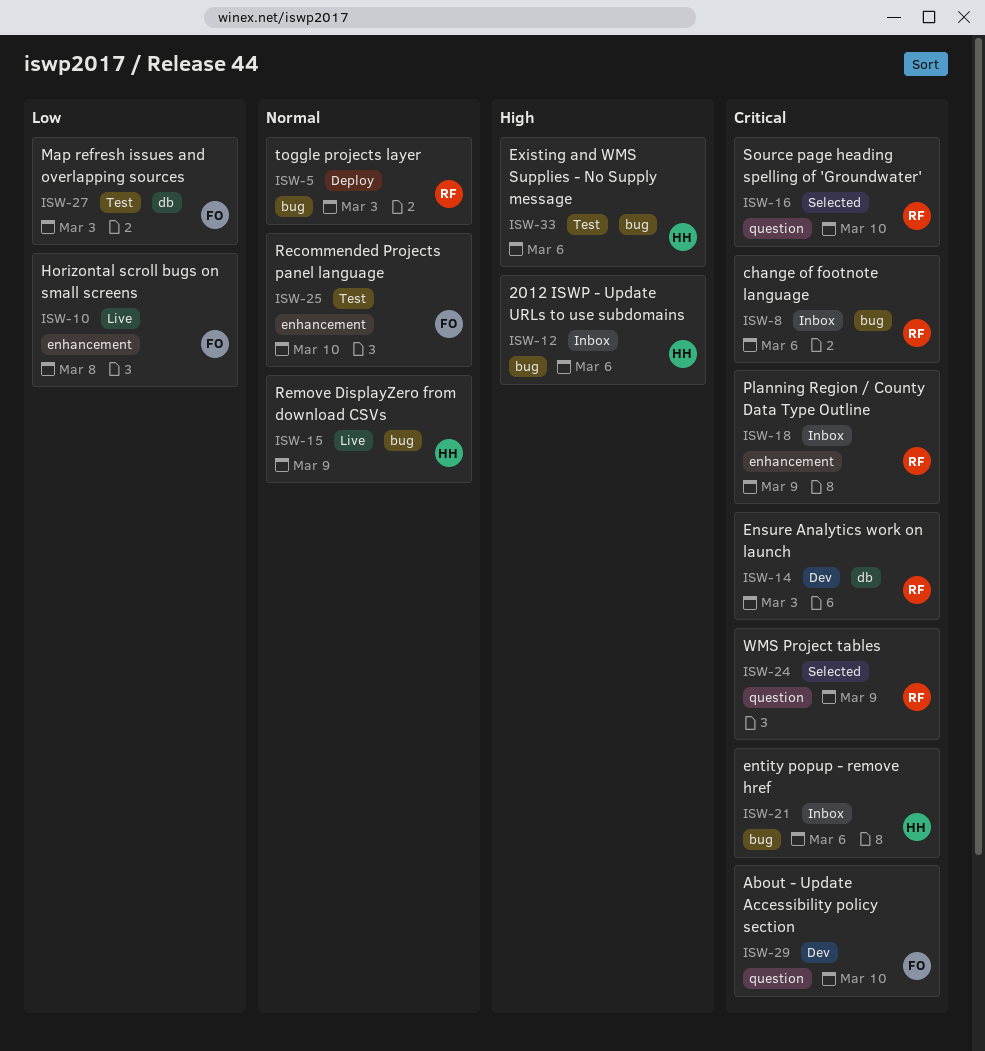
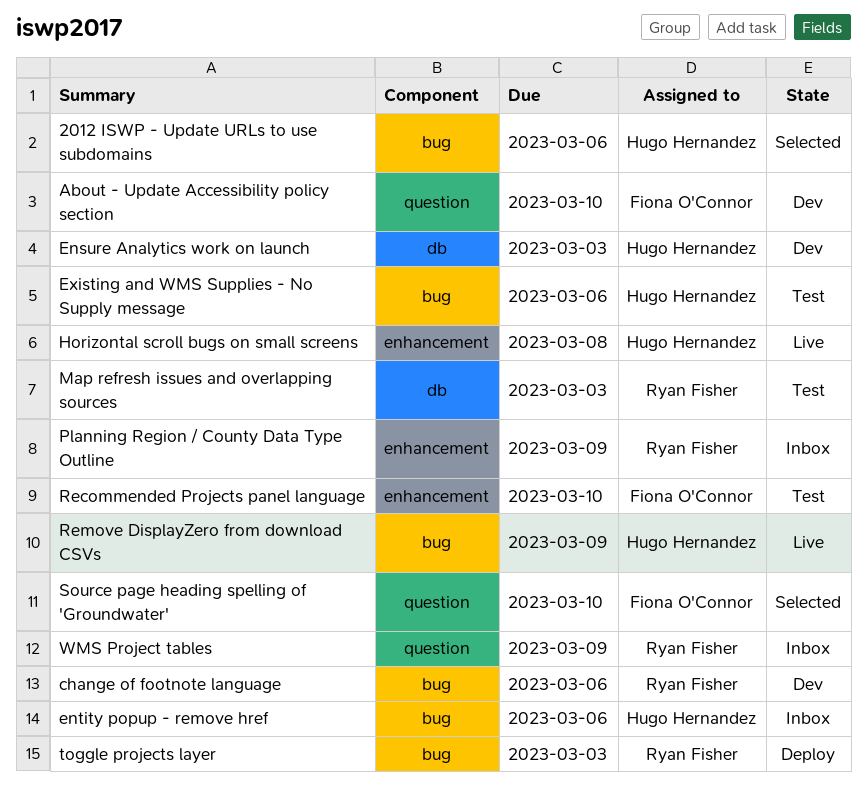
2012 ISWP - Update URLs to use subdomains, status: Inbox -> Selected
change of footnote language, status: Inbox -> Dev
Ensure Analytics work on launch, owner: Ryan Fisher -> Hugo Hernandez
Horizontal scroll bugs on small screens, owner: Fiona O'Connor -> Hugo Hernandez
Map refresh issues and overlapping sources, owner: Fiona O'Connor -> Ryan Fisher
Source page heading spelling of 'Groundwater', owner: Ryan Fisher -> Fiona O'Connor
WMS Project tables, status: Selected -> Inbox

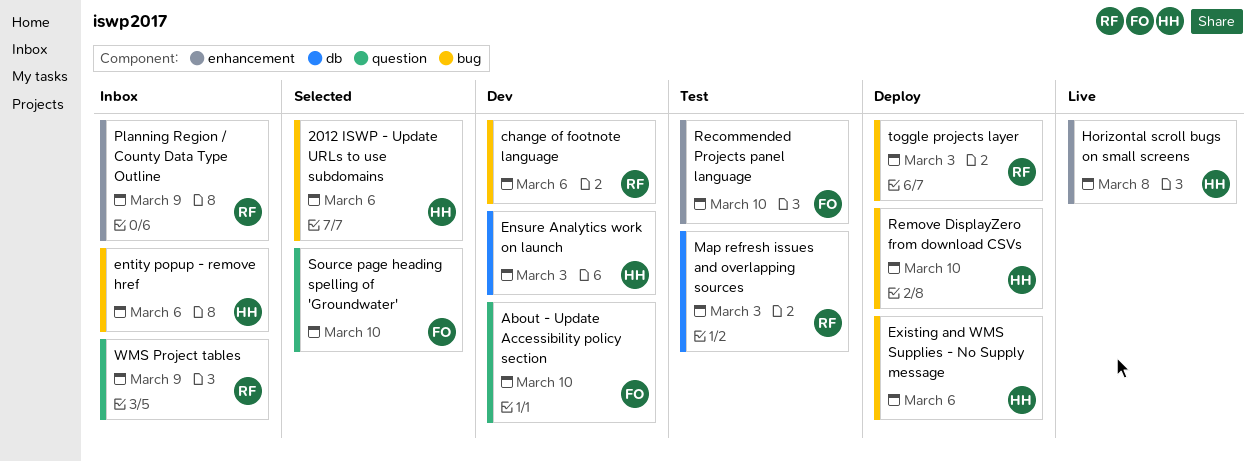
Existing and WMS Supplies - No Supply message, status: Test -> Deploy
Remove DisplayZero from download CSVs, status: Live -> Deploy
Remove DisplayZero from download CSVs, due: Mar 9 -> Mar 10

